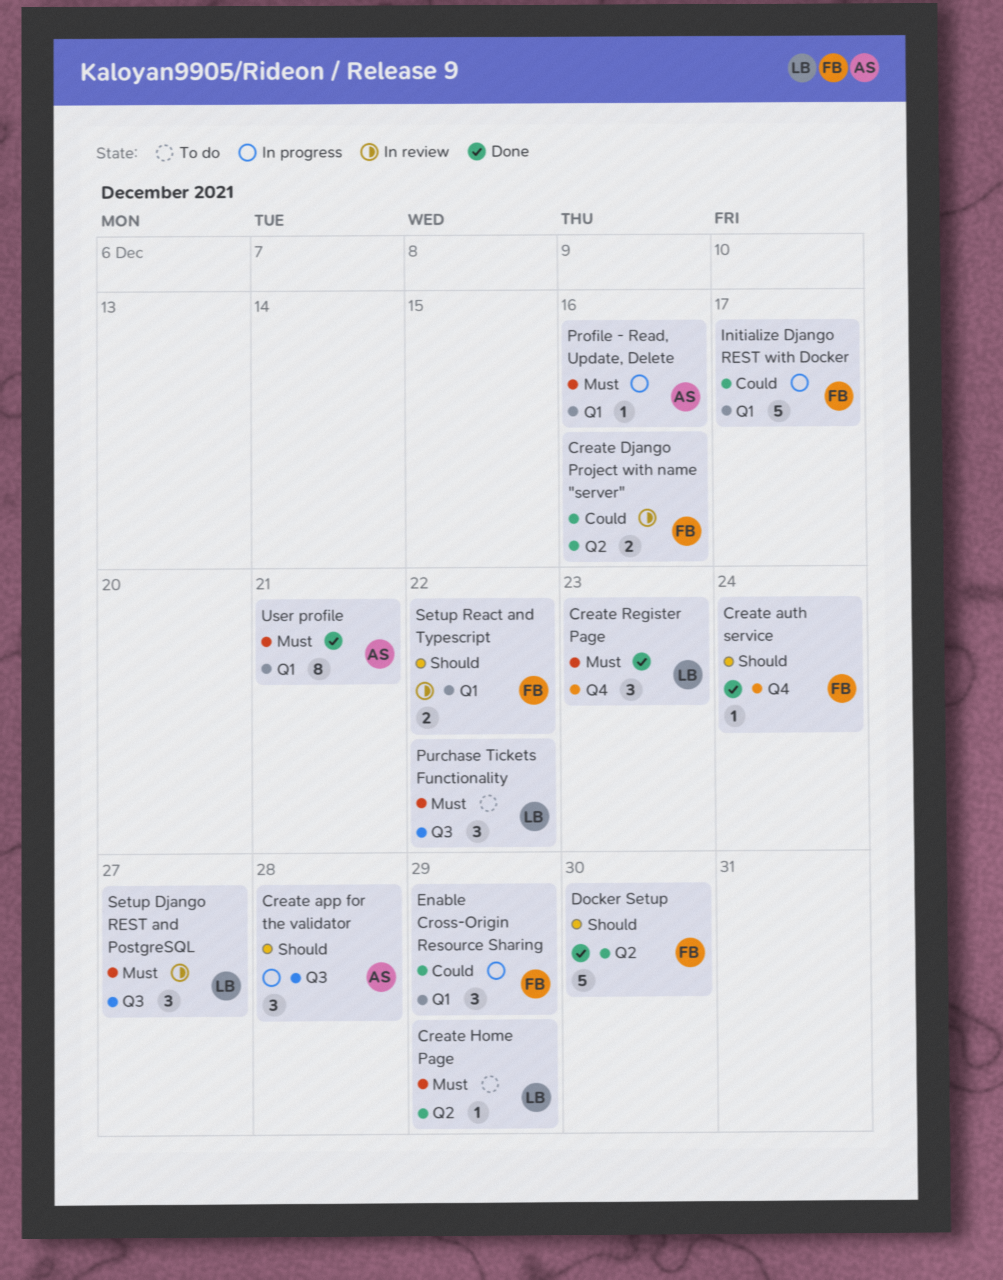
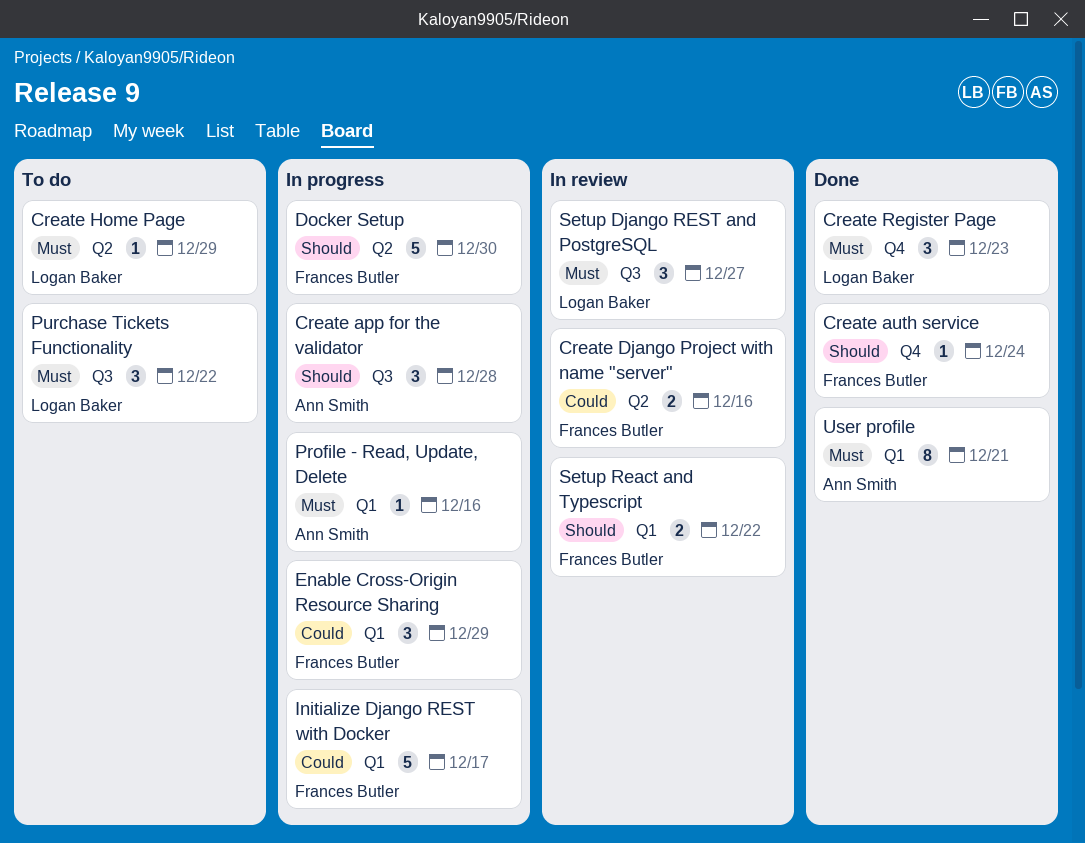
Docker Setup, status: Done -> In progress

